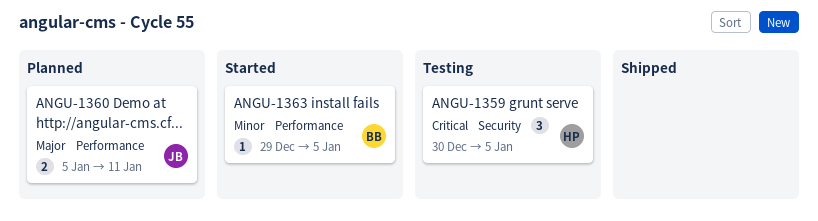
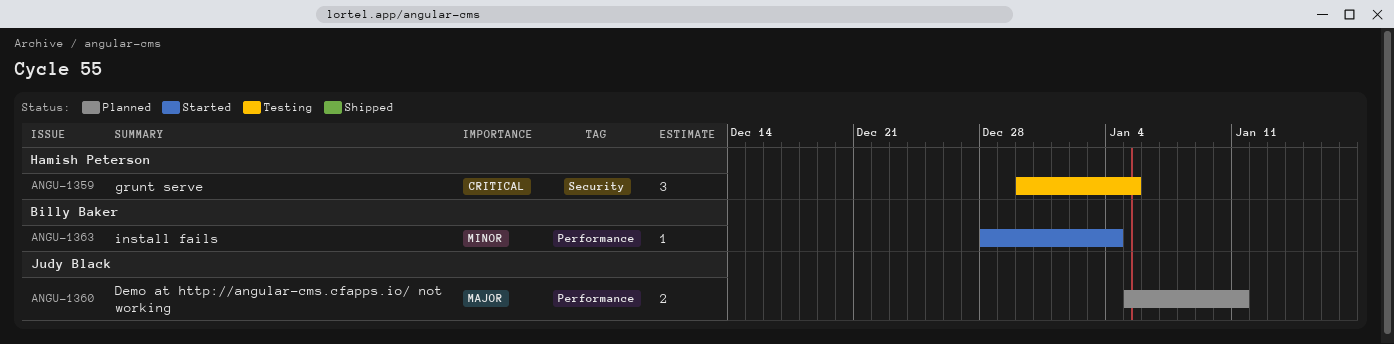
ANGU-1363, start: Dec 29 -> Dec 28
ANGU-1363, due: Jan 5 -> Jan 4

